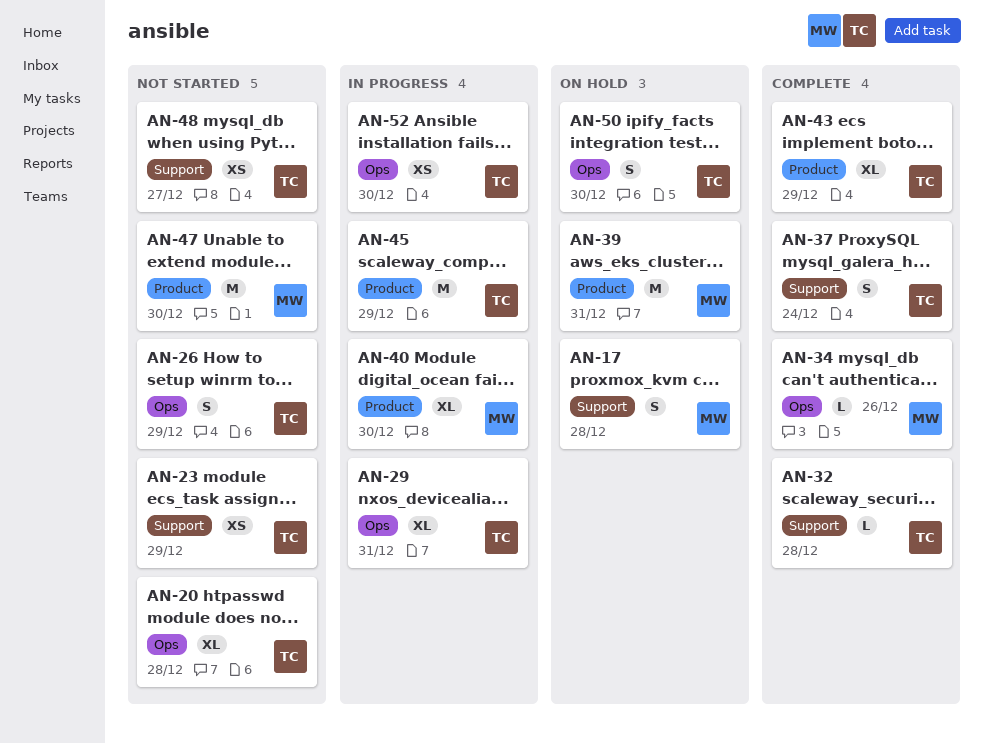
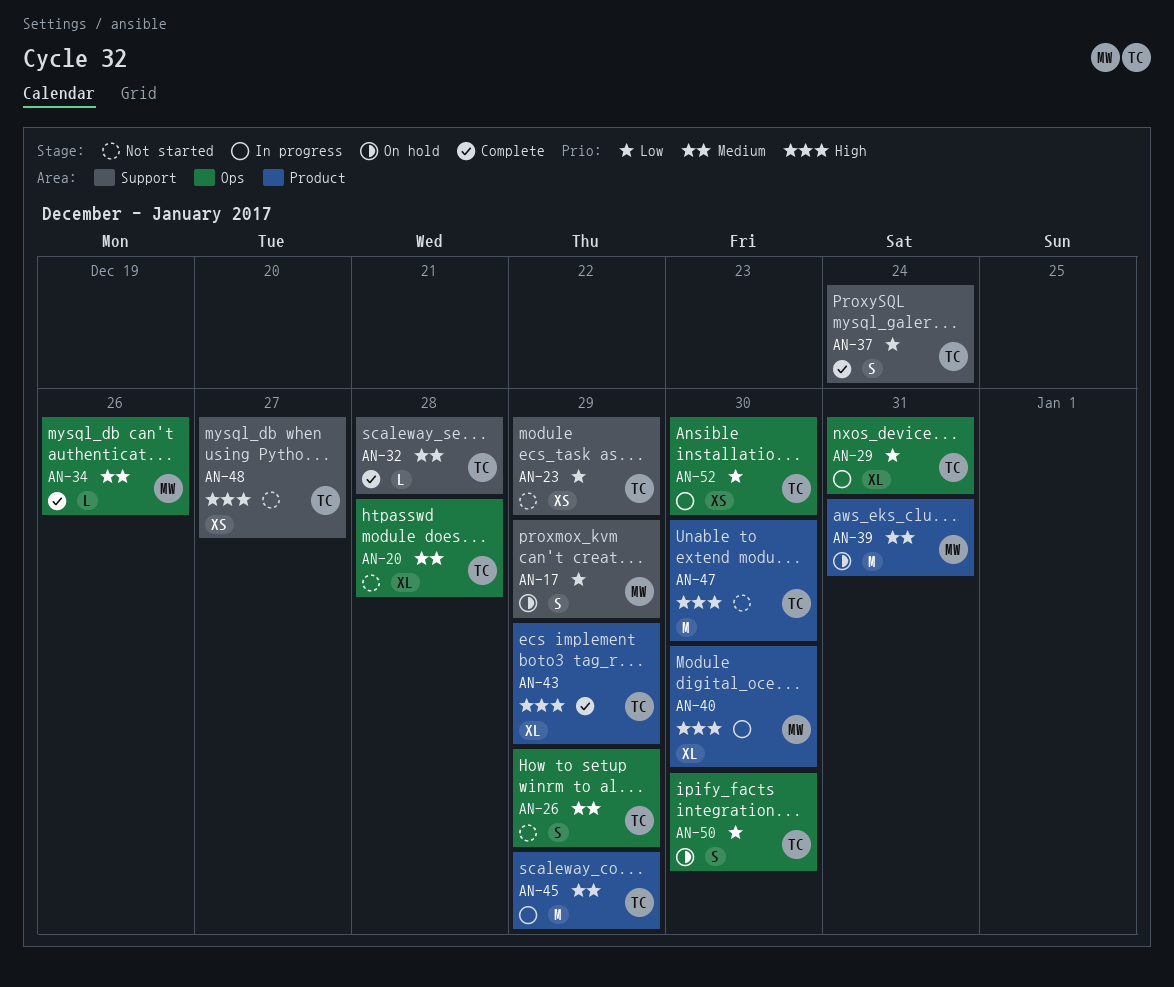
AN-17, due: Dec 28 -> Dec 29
AN-47, owner: MW -> TC

